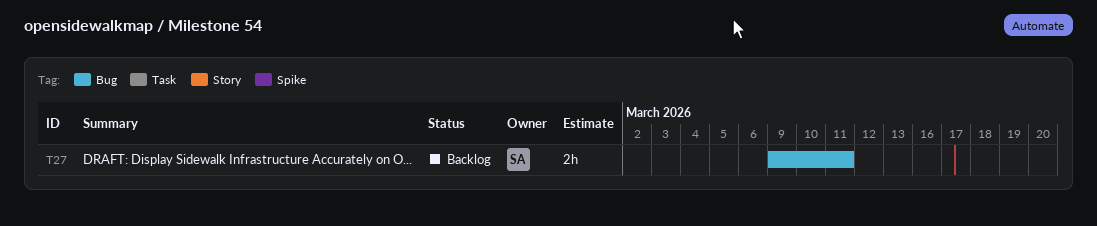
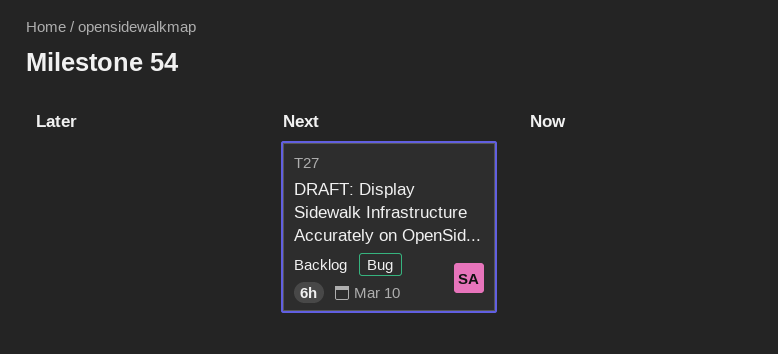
T27, estimate: 2h -> 6h
T27, due: Mar 11 -> Mar 10

